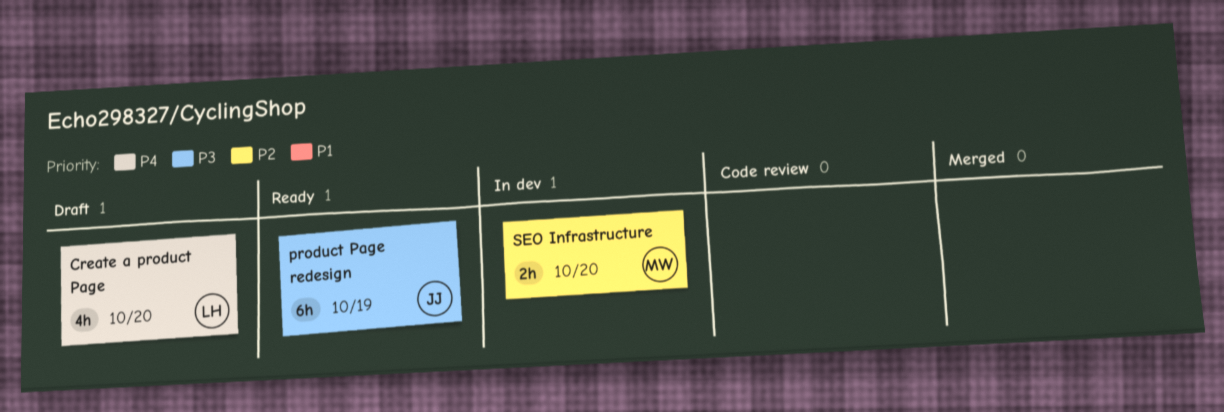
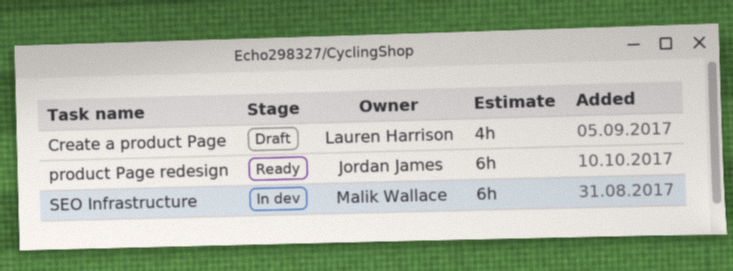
SEO Infrastructure, estimate: 2h -> 6h

